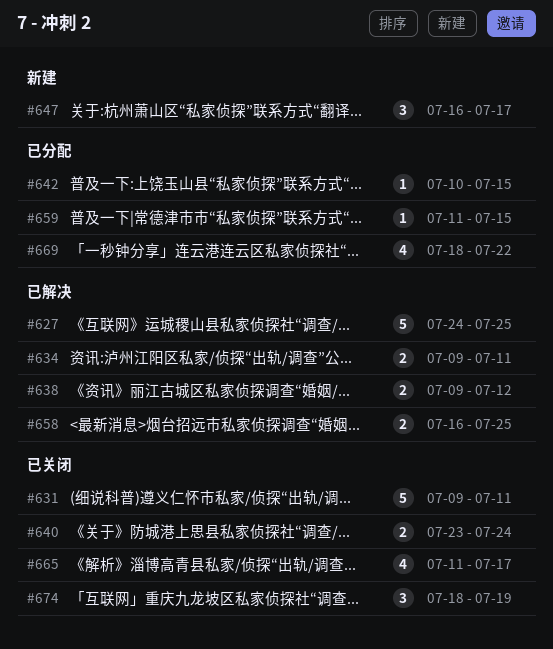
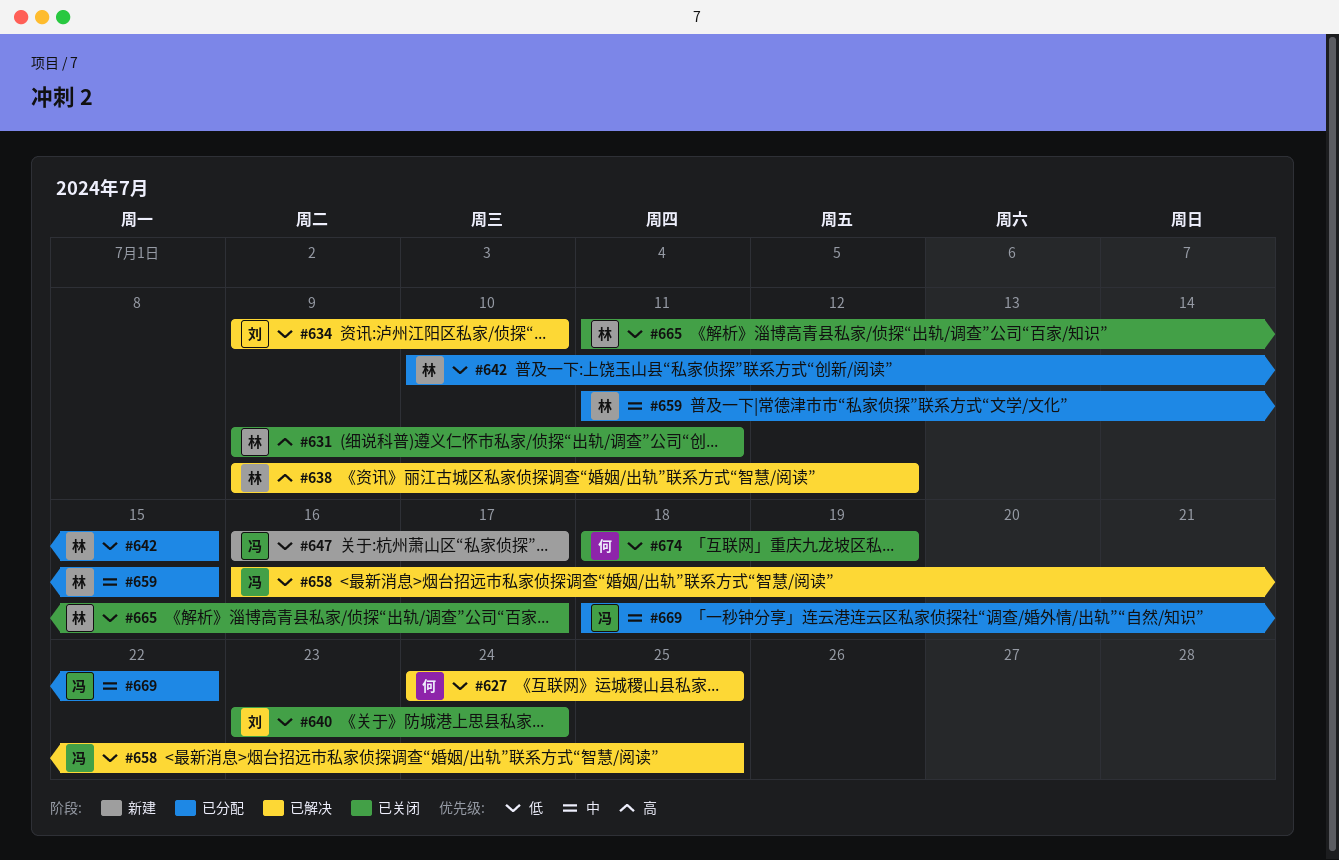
#634, due: Jul 11 -> Jul 10

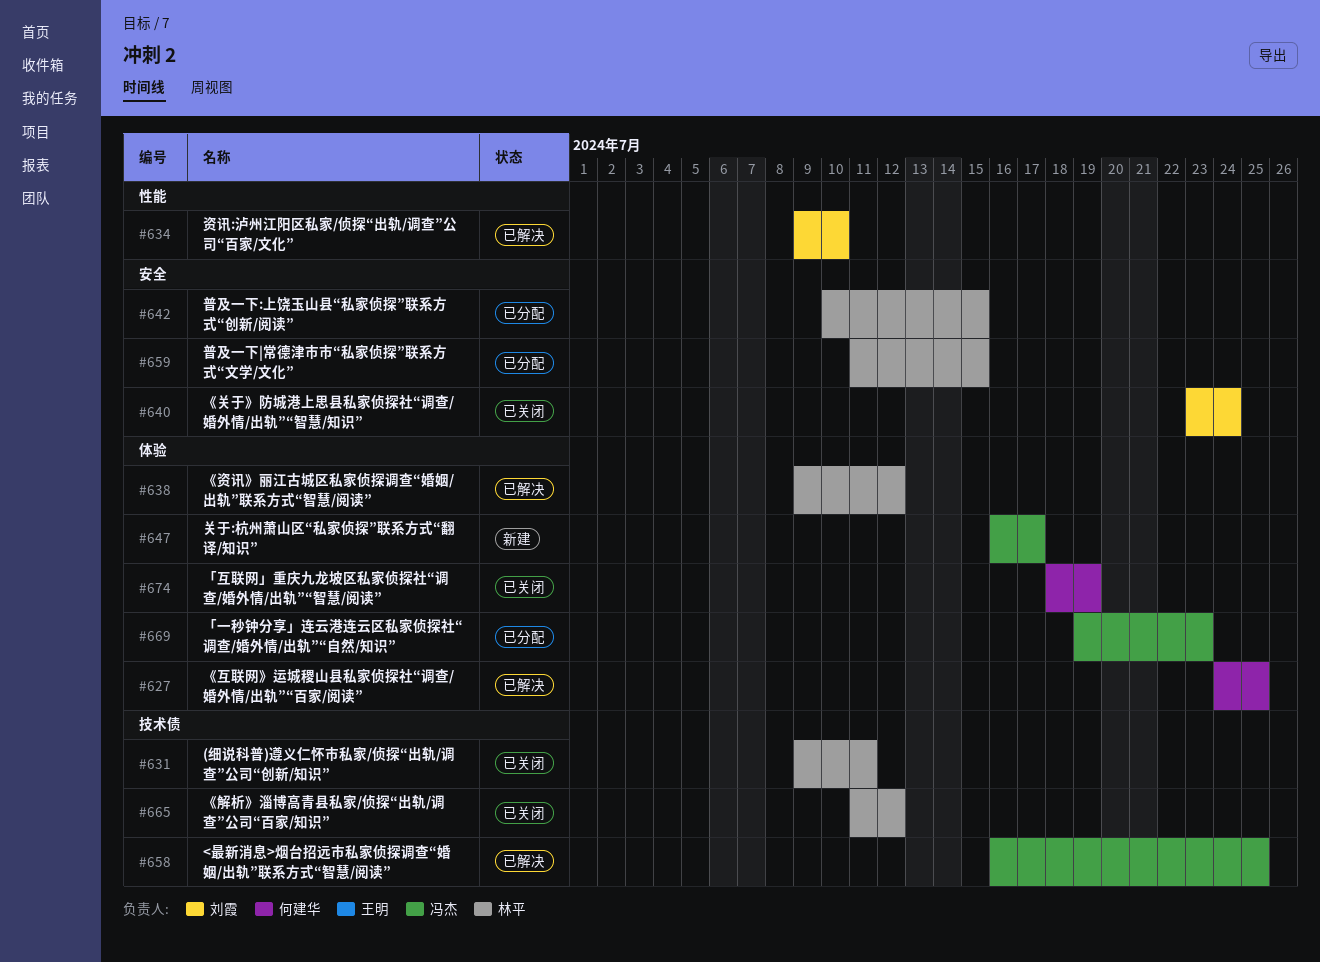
#665, due: Jul 17 -> Jul 12
#669, start: Jul 18 -> Jul 19
#669, due: Jul 22 -> Jul 23

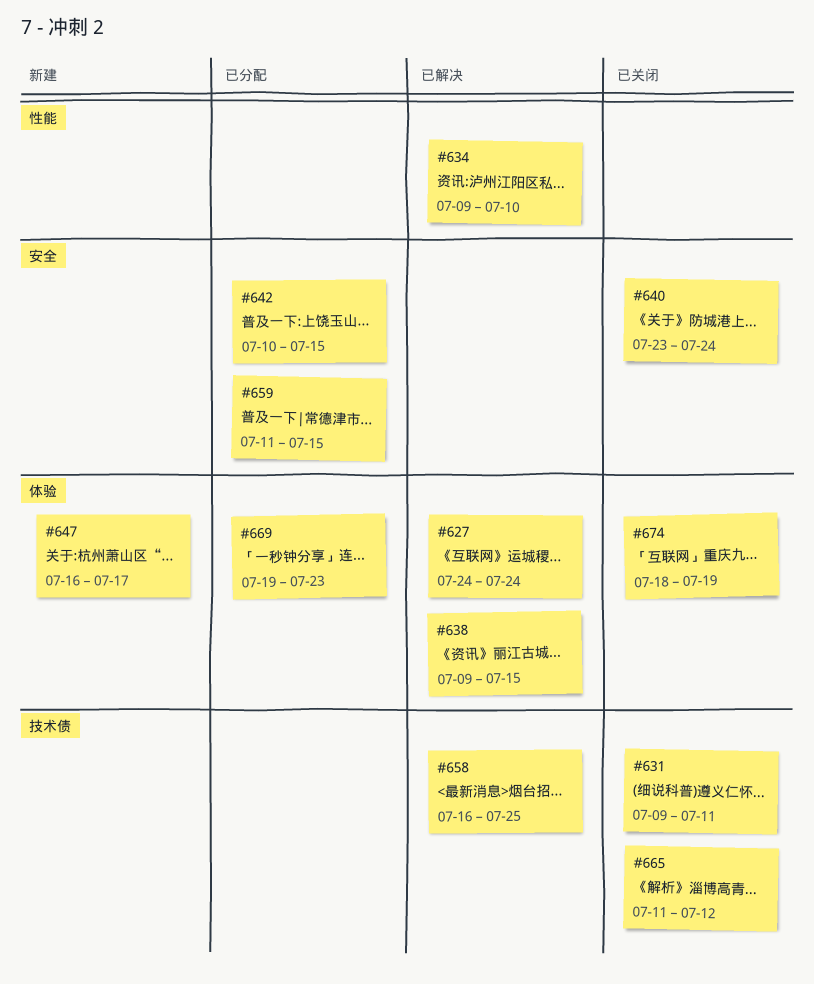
#627, due: Jul 25 -> Jul 24
#638, due: Jul 12 -> Jul 15

